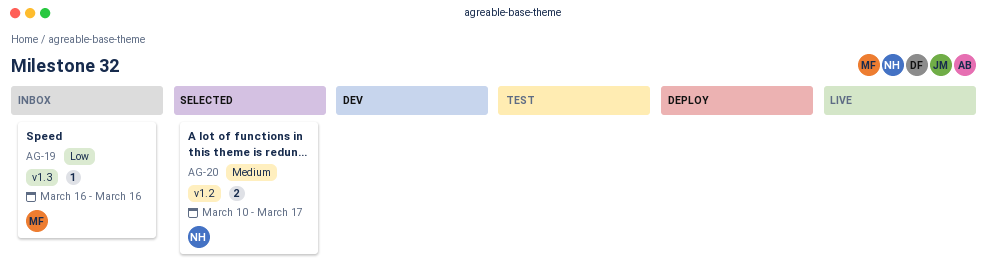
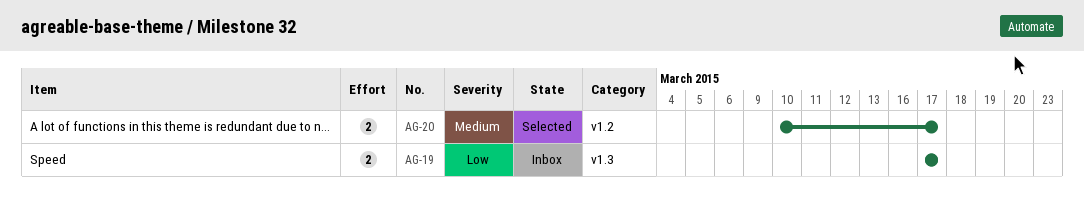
AG-19, estimate: 1 -> 2
AG-19, start: Mar 16 -> Mar 17
AG-19, due: Mar 16 -> Mar 17

